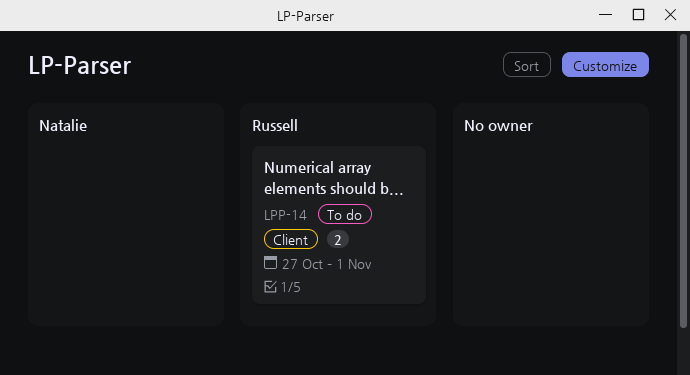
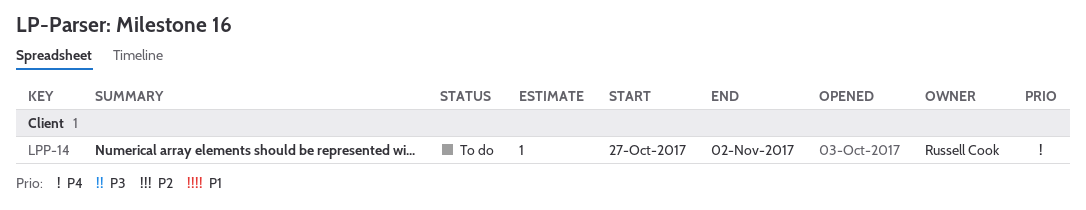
LPP-14, estimate: 2 -> 1
LPP-14, due: Nov 1 -> Nov 2

